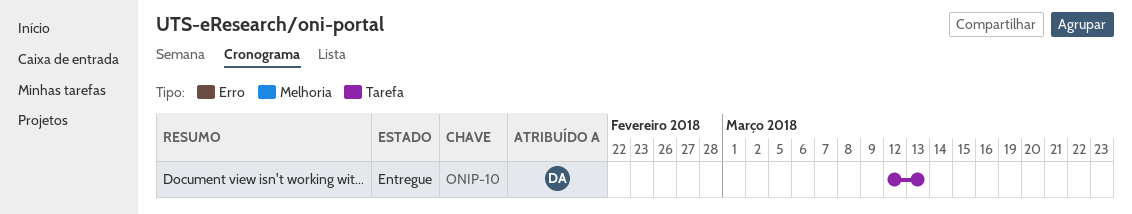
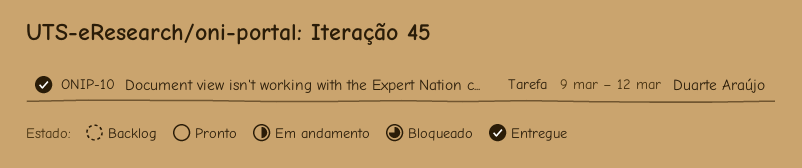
ONIP-10, start: Mar 12 -> Mar 9
ONIP-10, due: Mar 13 -> Mar 12

